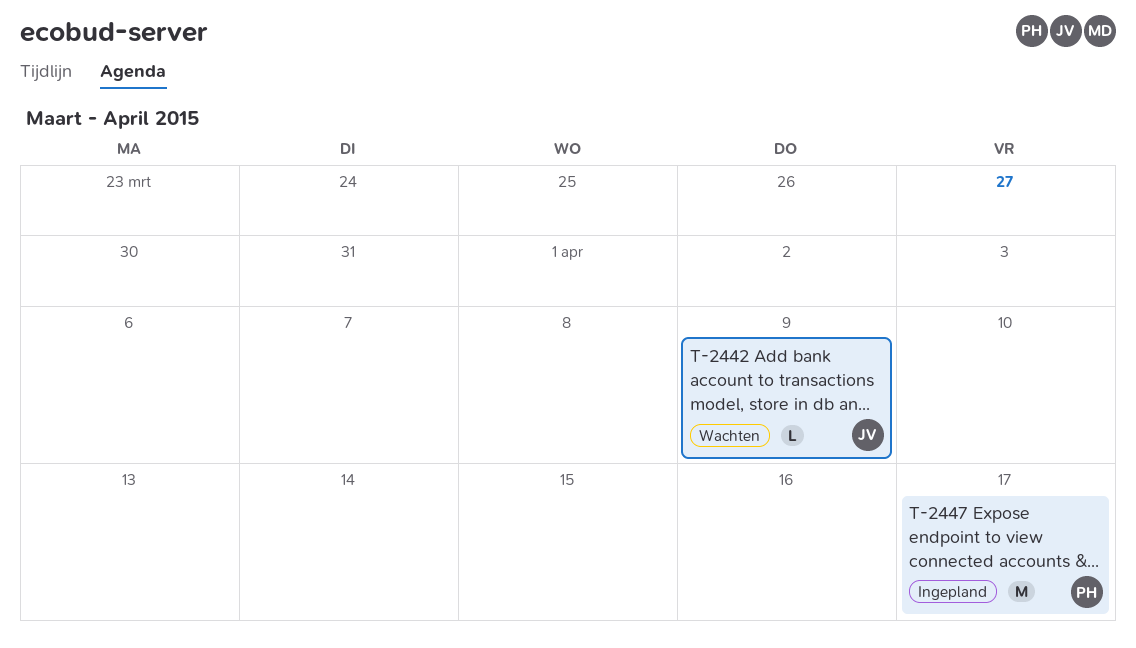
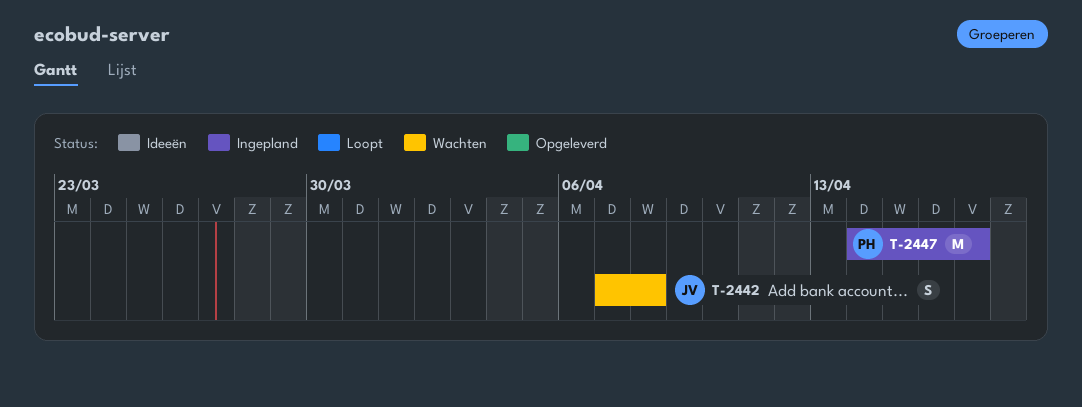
T-2442, estimate: L -> S
T-2442, due: Apr 9 -> Apr 8

